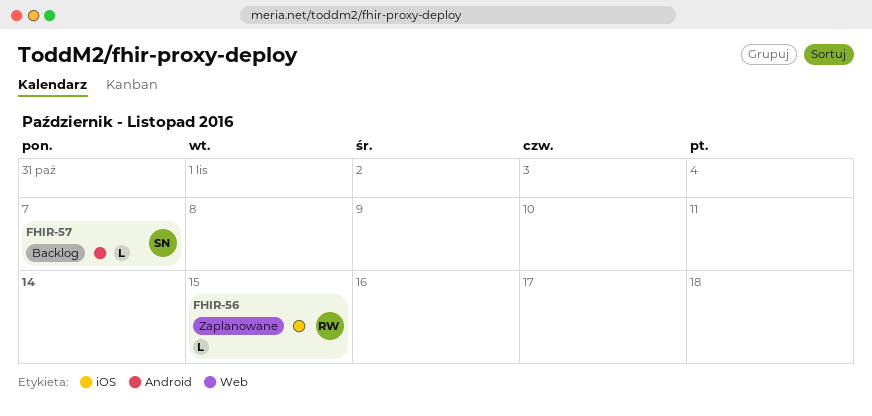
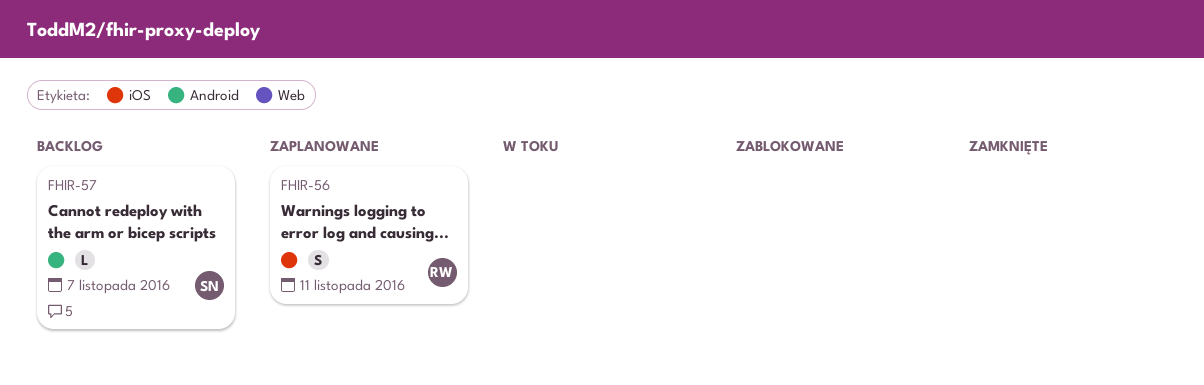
FHIR-56, estimate: L -> S
FHIR-56, due: Nov 15 -> Nov 11

